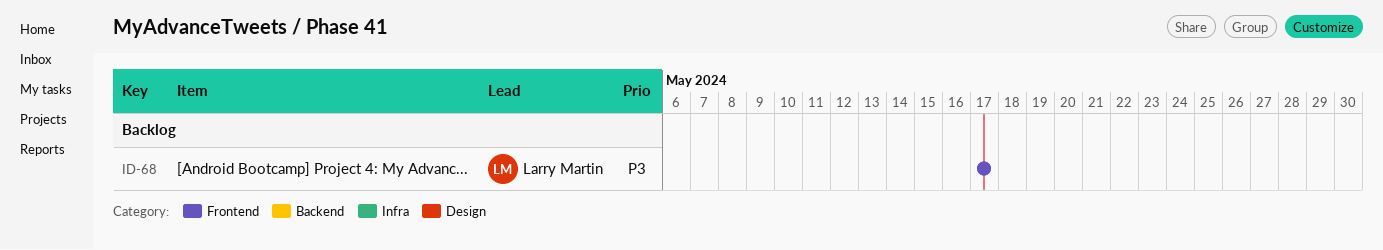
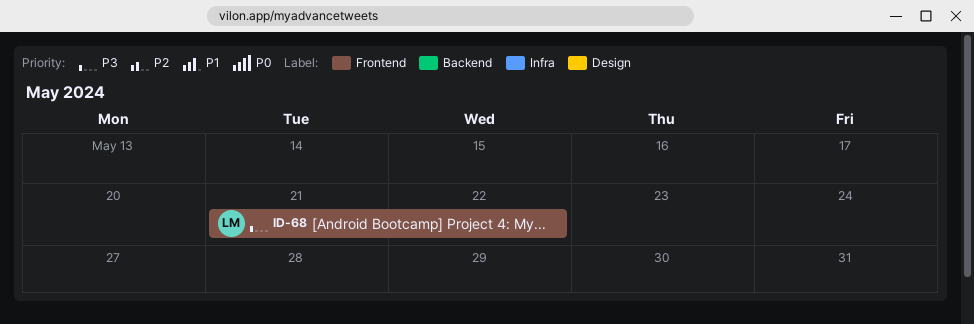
ID-68, start: May 17 -> May 21
ID-68, due: May 17 -> May 22

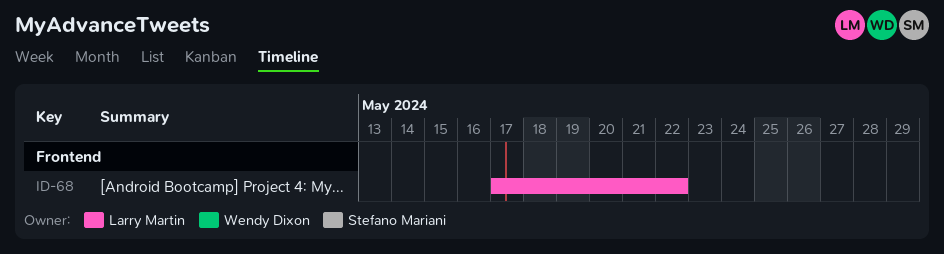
ID-68, start: May 21 -> May 17

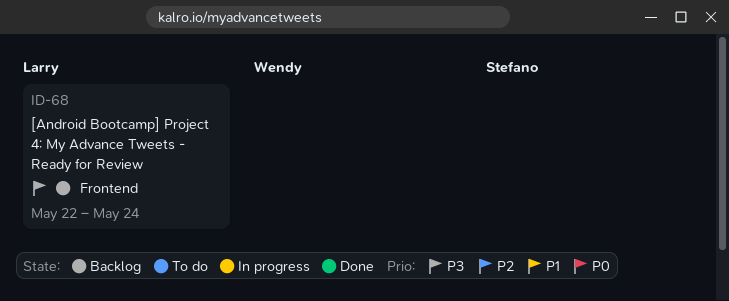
ID-68, start: May 17 -> May 22
ID-68, due: May 22 -> May 24

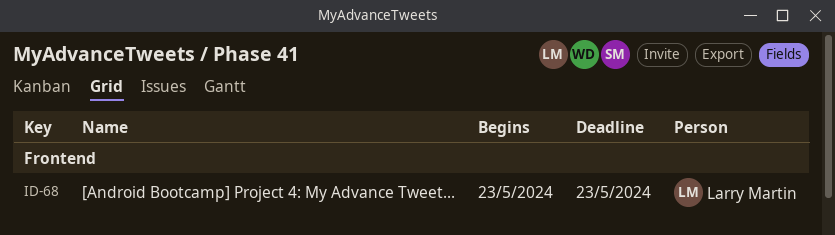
ID-68, start: May 22 -> May 23
ID-68, due: May 24 -> May 23

